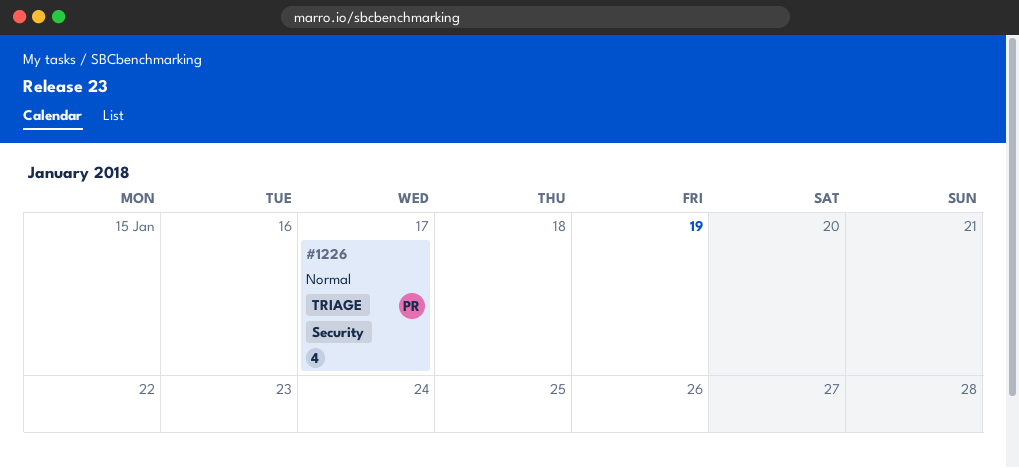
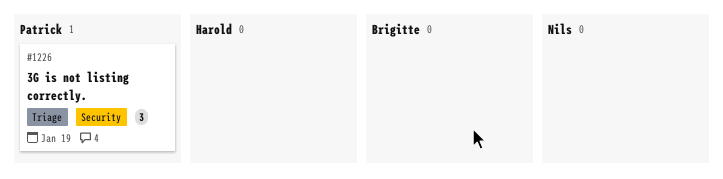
#1226, estimate: 4 -> 3
#1226, due: Jan 17 -> Jan 19

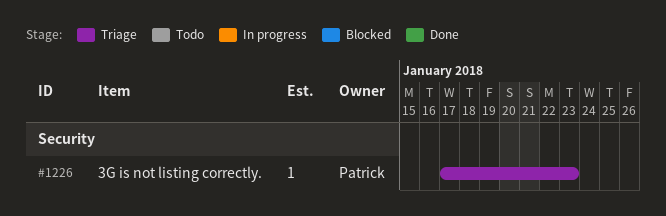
#1226, estimate: 3 -> 1
#1226, due: Jan 19 -> Jan 23

